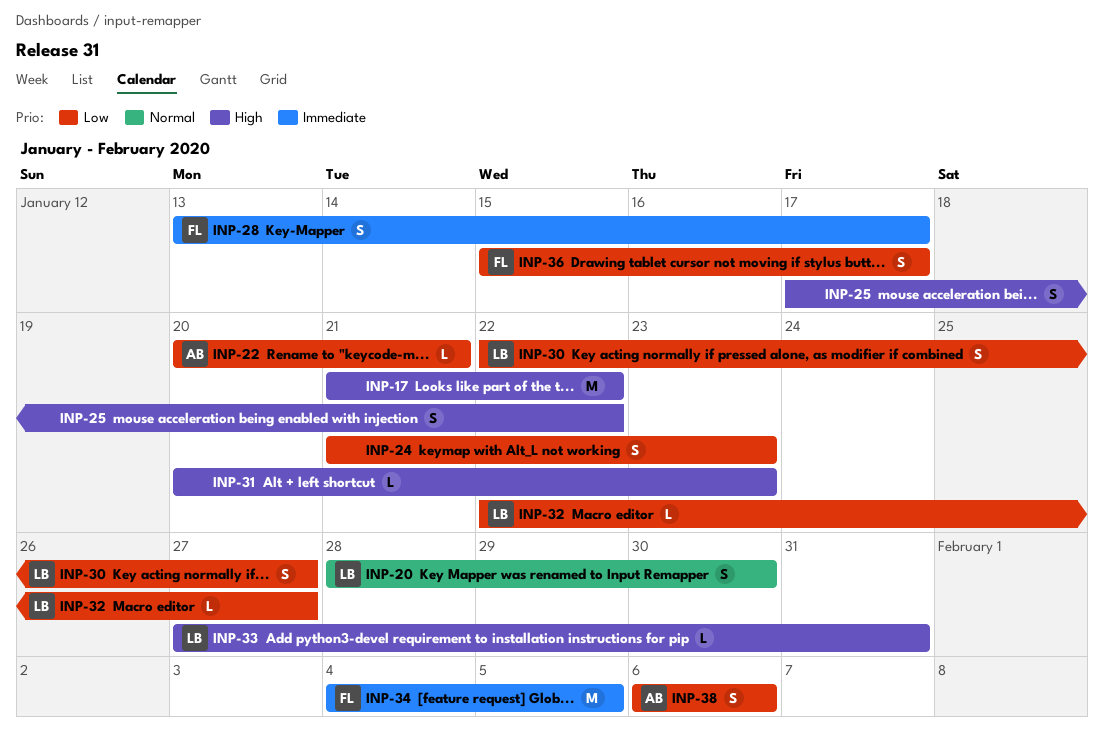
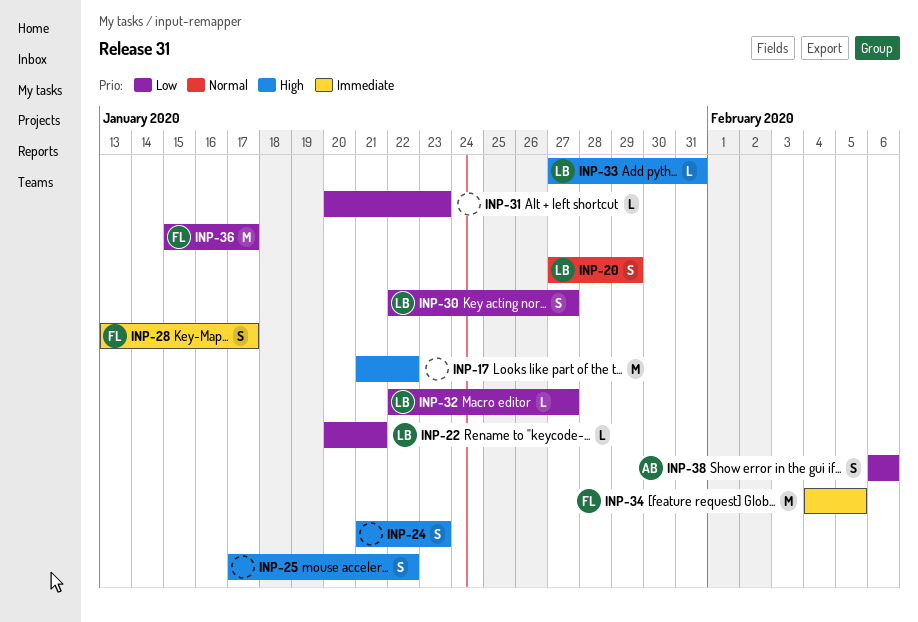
INP-20, start: Jan 28 -> Jan 27
INP-20, due: Jan 30 -> Jan 29
INP-22, owner: AB -> LB
INP-24, priority: Low -> High
INP-31, priority: High -> Low
INP-36, estimate: S -> M

